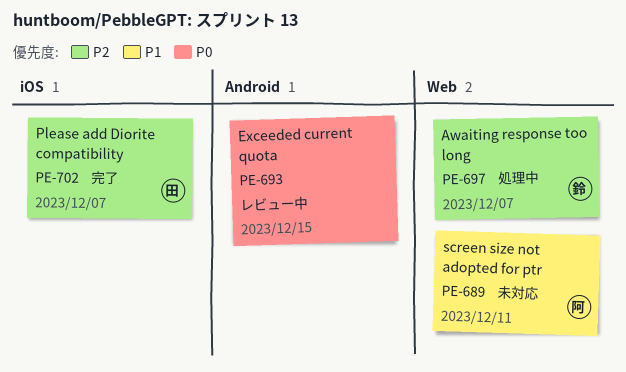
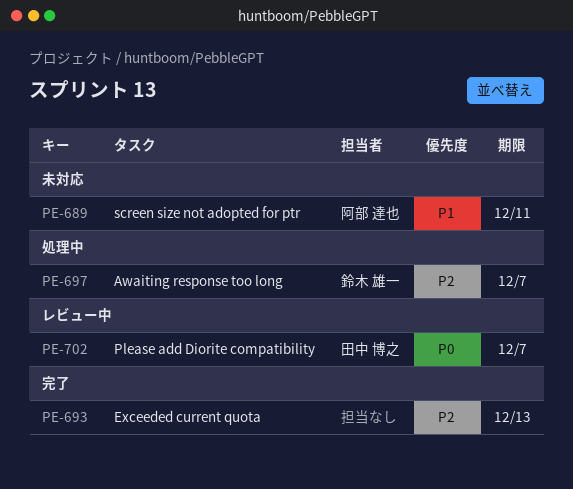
PE-693, status: レビュー中 -> 完了
PE-693, priority: P0 -> P2
PE-693, due: Dec 15 -> Dec 13
PE-702, status: 完了 -> レビュー中
PE-702, priority: P2 -> P0

